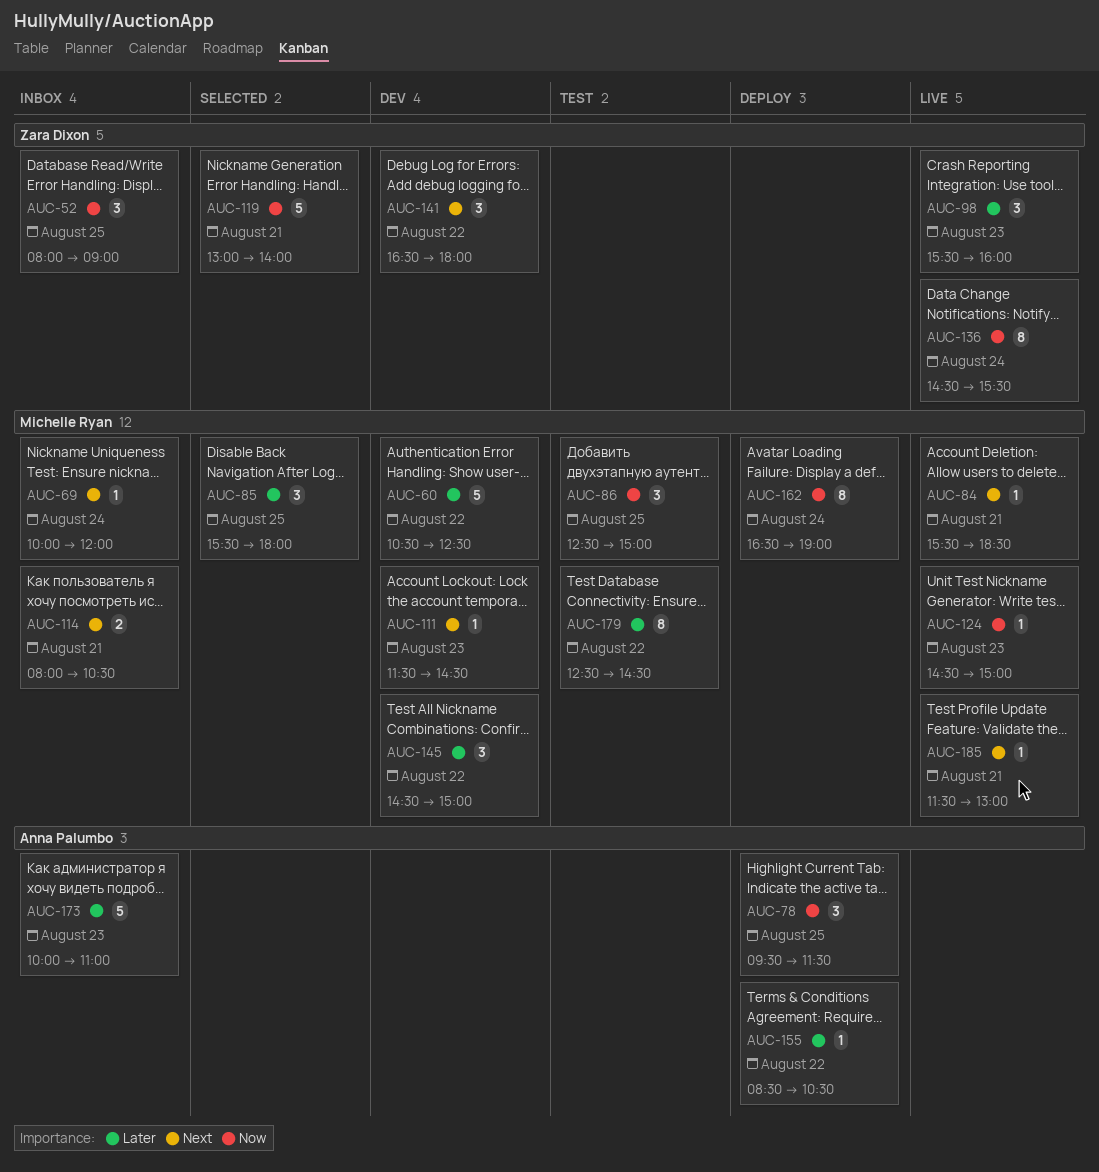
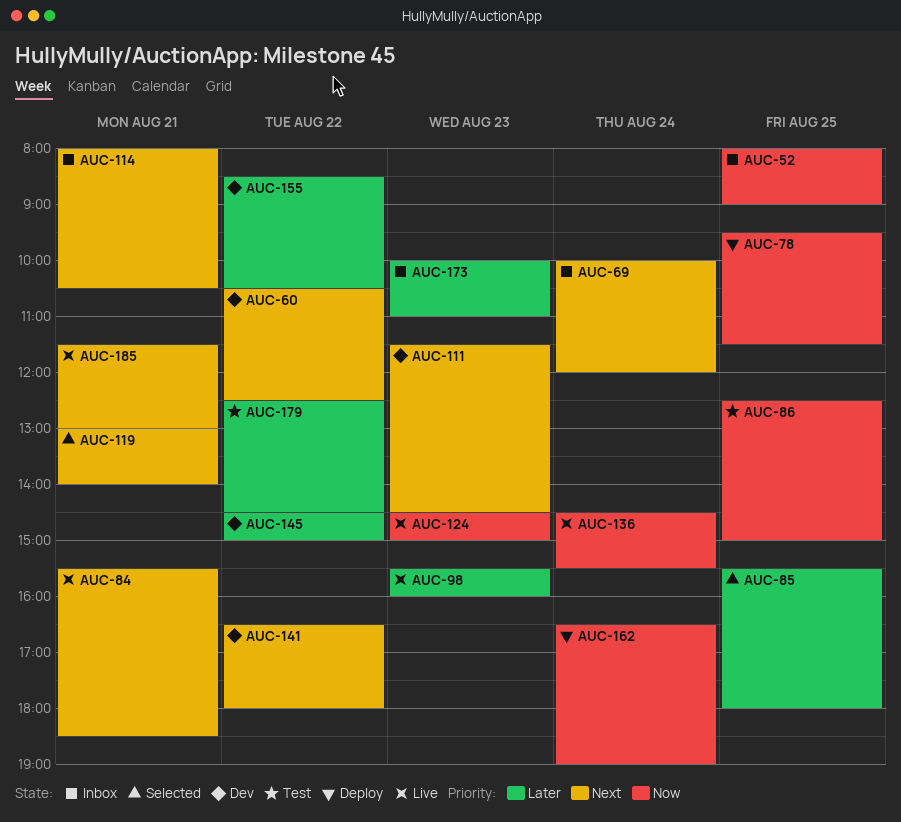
AUC-60, priority: Later -> Next
AUC-119, priority: Now -> Next
AUC-155, status: Deploy -> Dev

